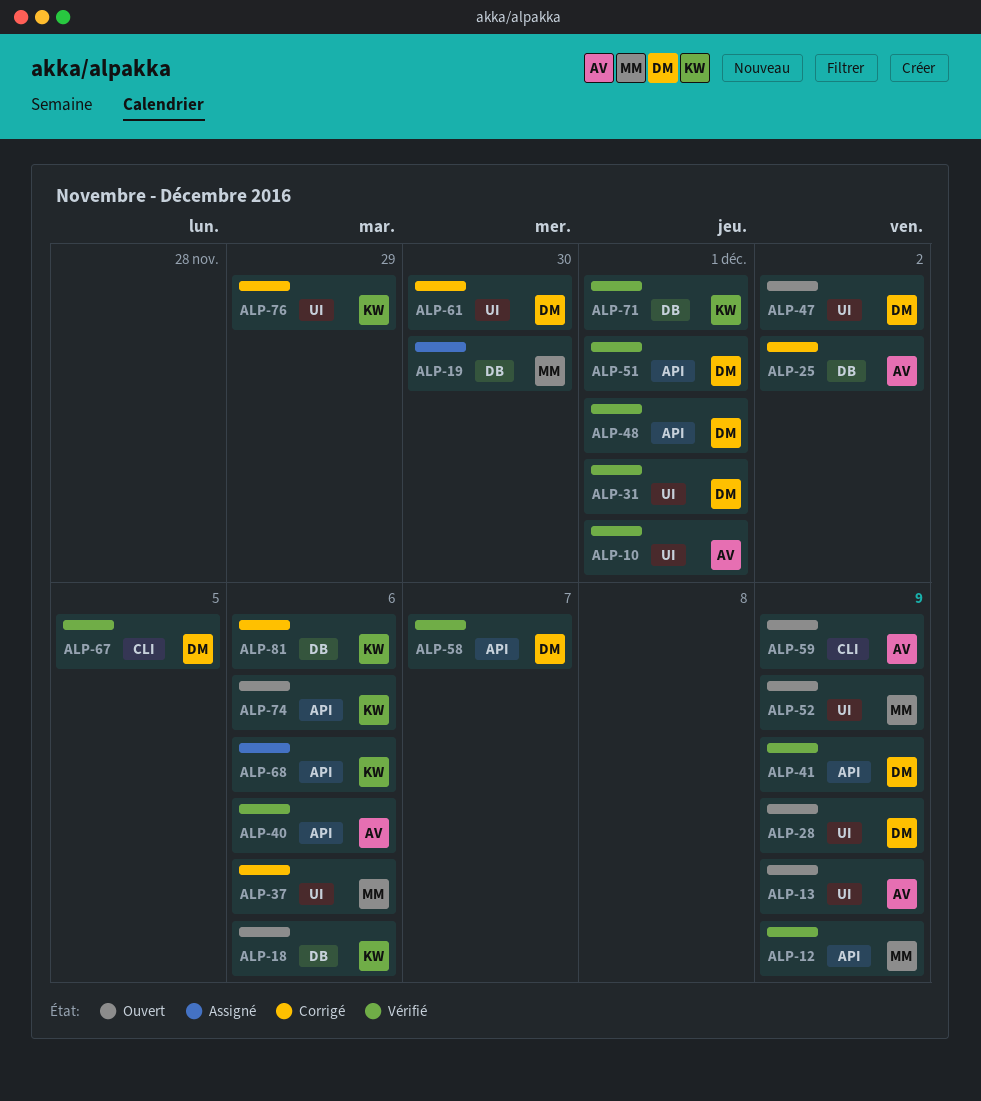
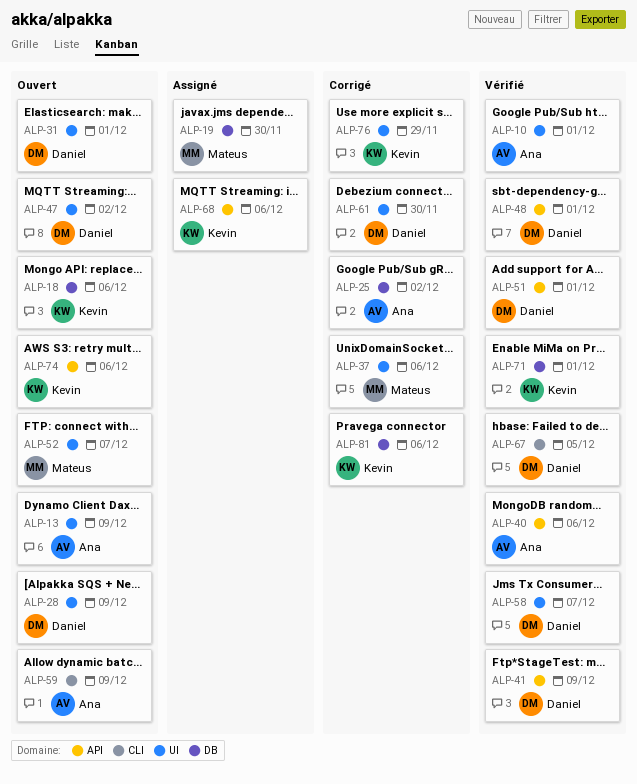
ALP-12: present -> none
ALP-31, status: Vérifié -> Ouvert
ALP-52, due: Dec 9 -> Dec 7
ALP-58, label: API -> UI

